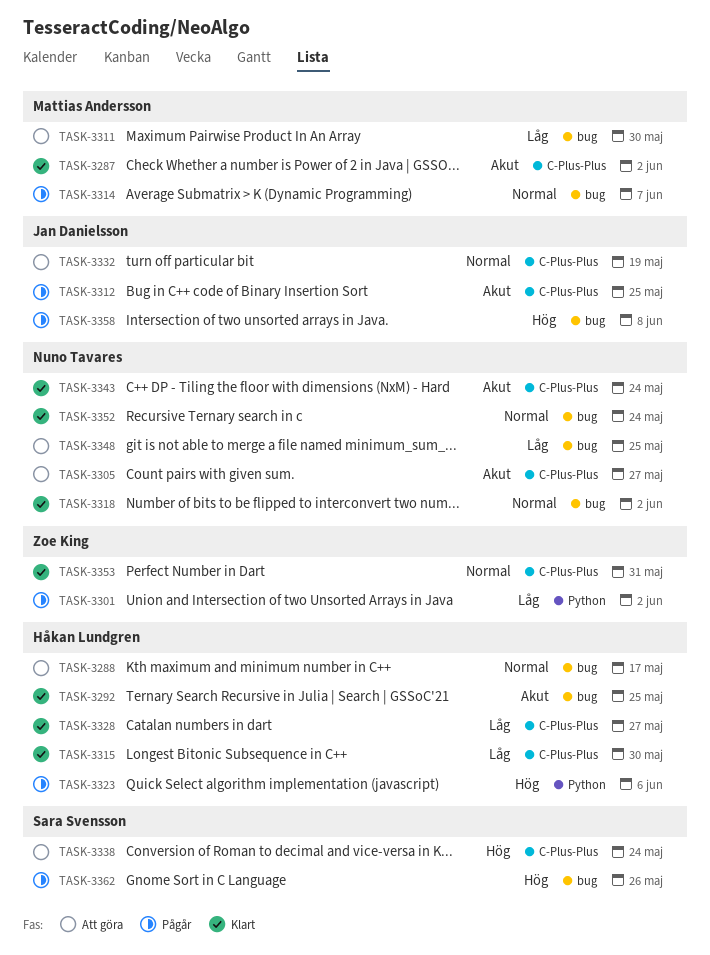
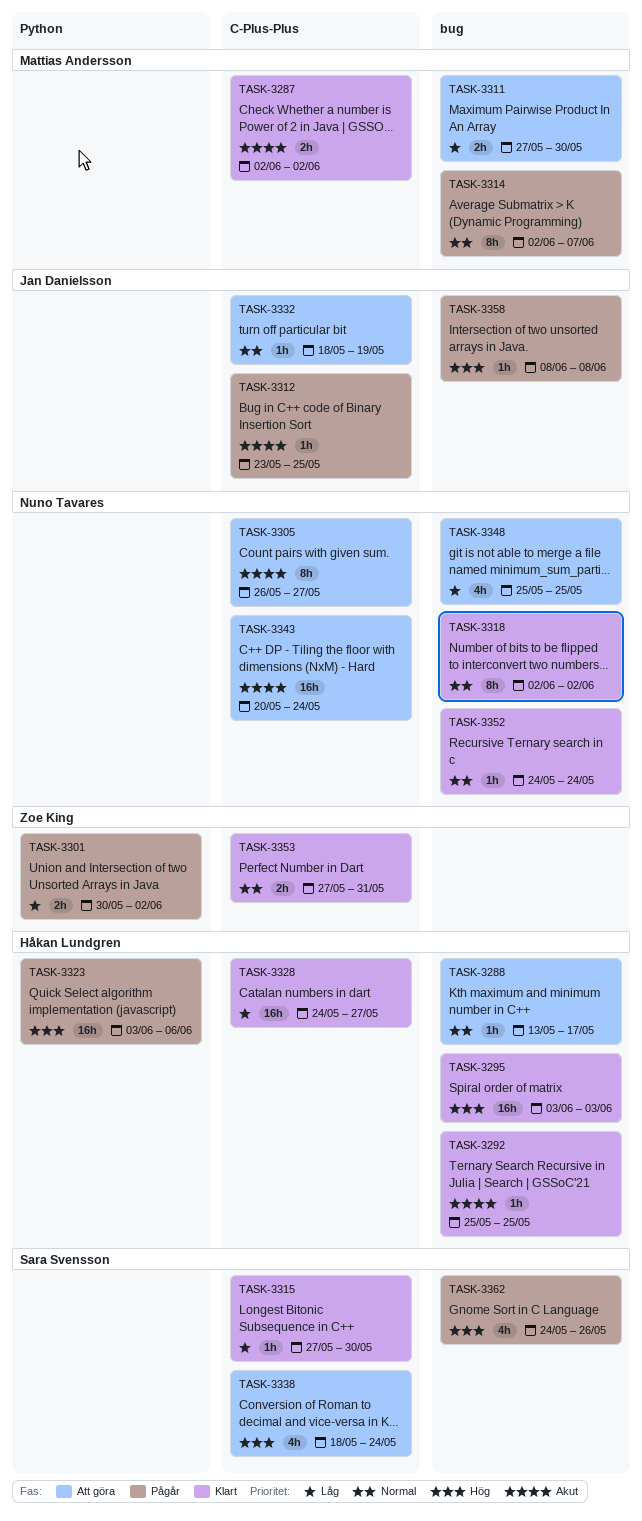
TASK-3295: none -> present
TASK-3315, owner: Håkan Lundgren -> Sara Svensson
TASK-3343, status: Klart -> Att göra

